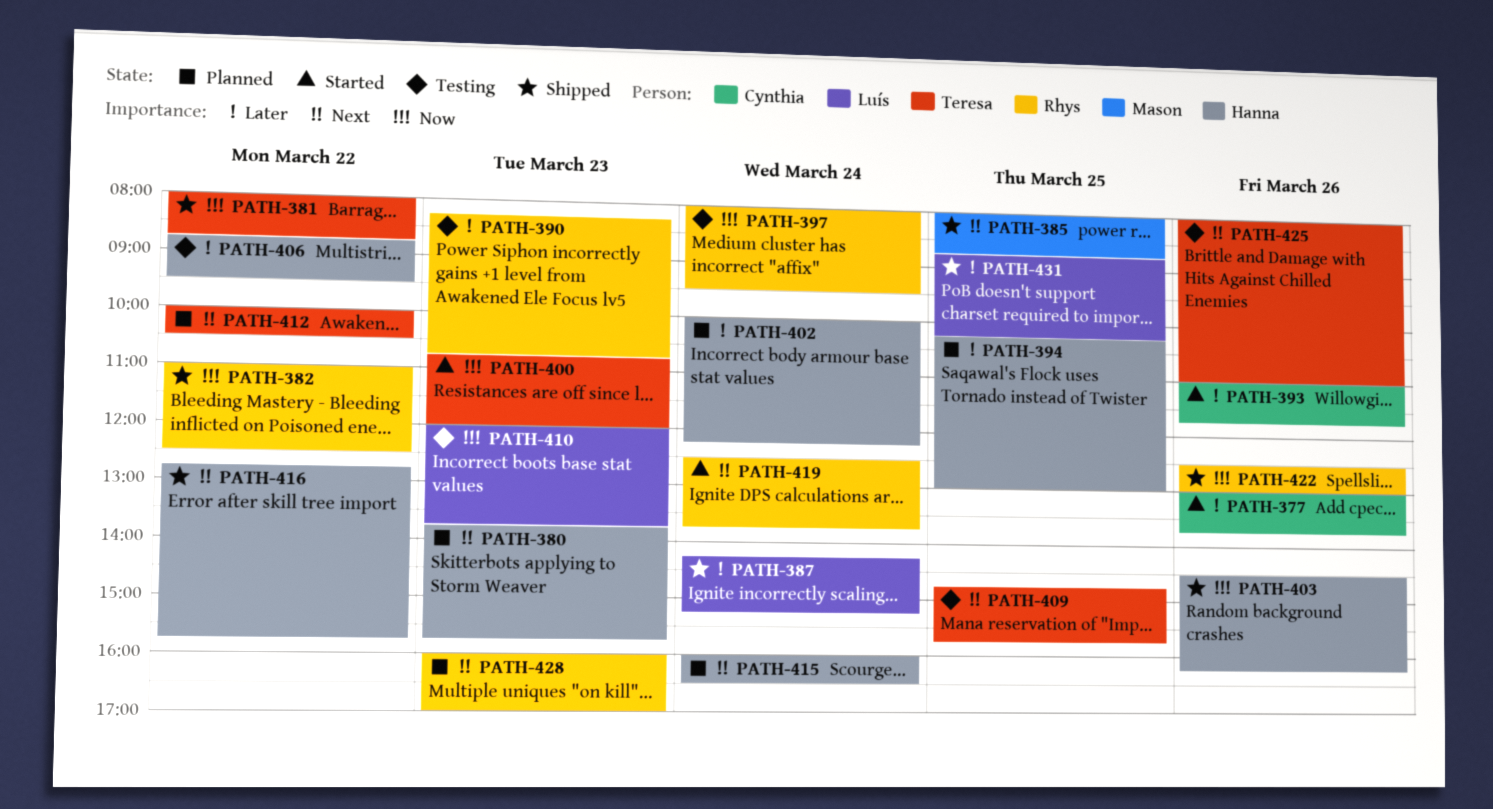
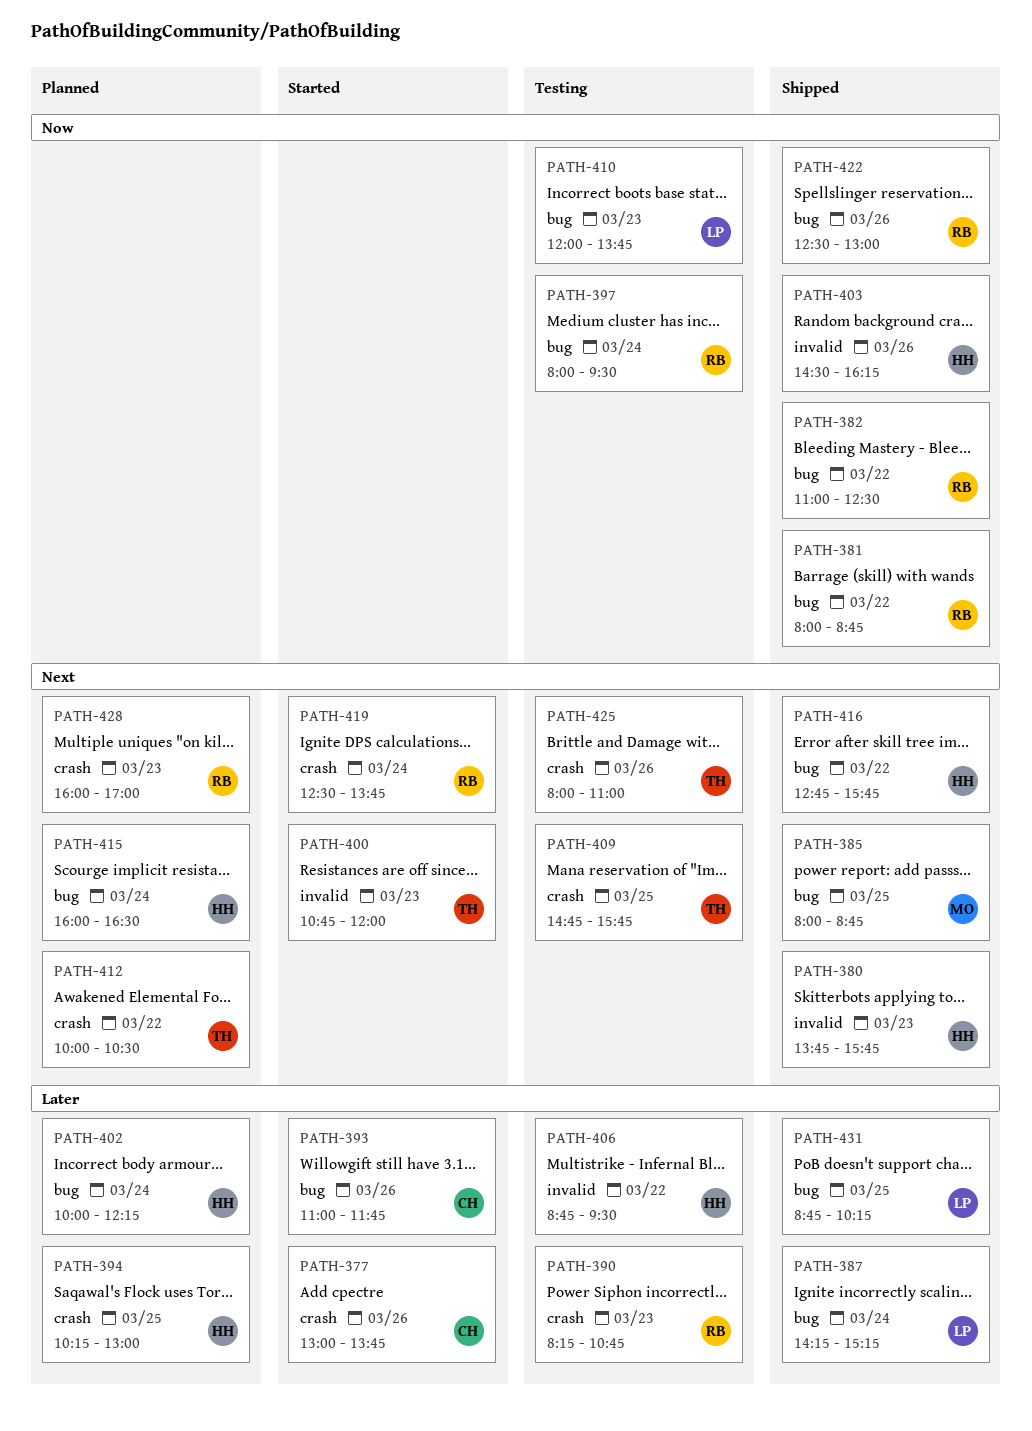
PATH-380, status: Planned -> Shipped
PATH-381, owner: Teresa -> Rhys
PATH-400, priority: Now -> Next

